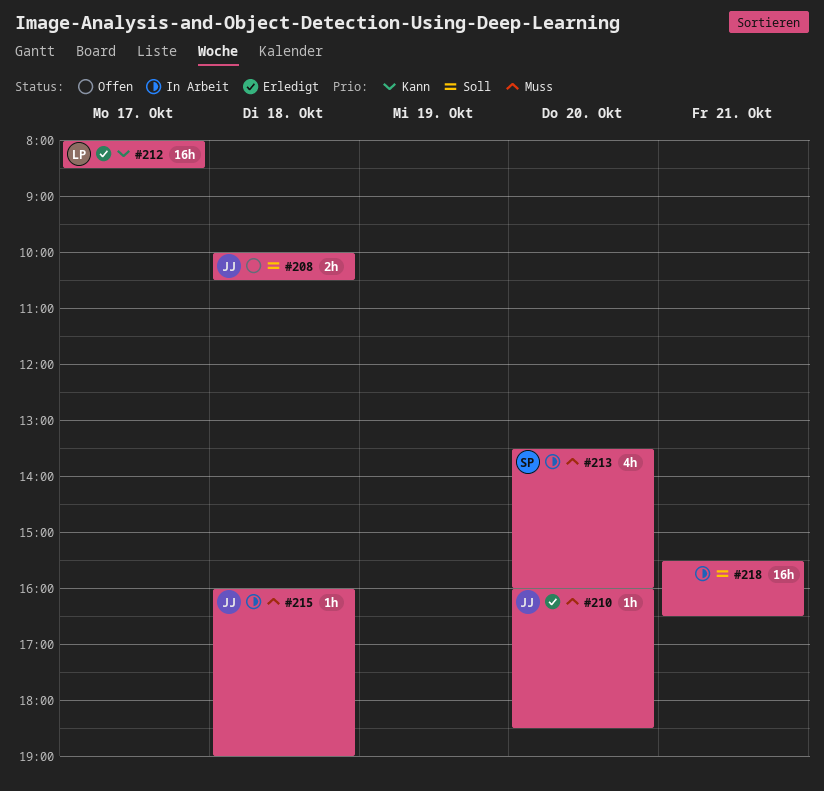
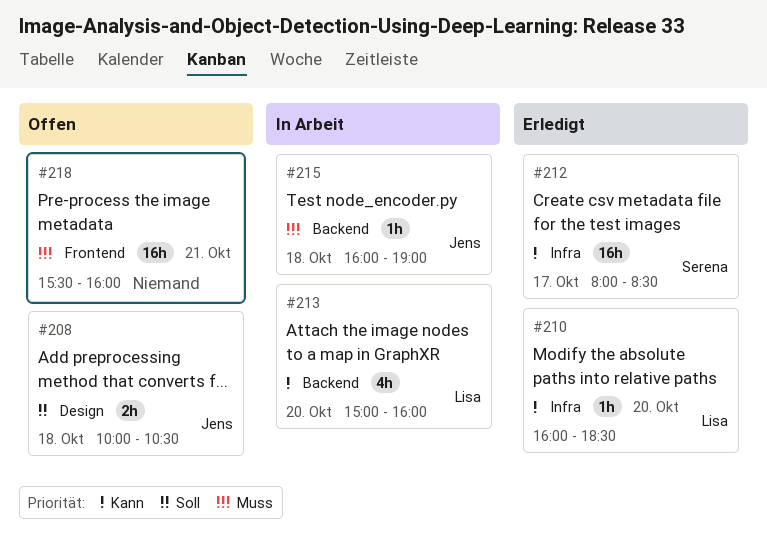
#210, owner: Jens -> Lisa
#210, priority: Muss -> Kann
#212, owner: Lisa -> Serena
#213, owner: Serena -> Lisa
#213, priority: Muss -> Kann
#213, begins: 13:30 -> 15:00
#218, status: In Arbeit -> Offen
#218, priority: Soll -> Muss
#218, ends: 16:30 -> 16:00

